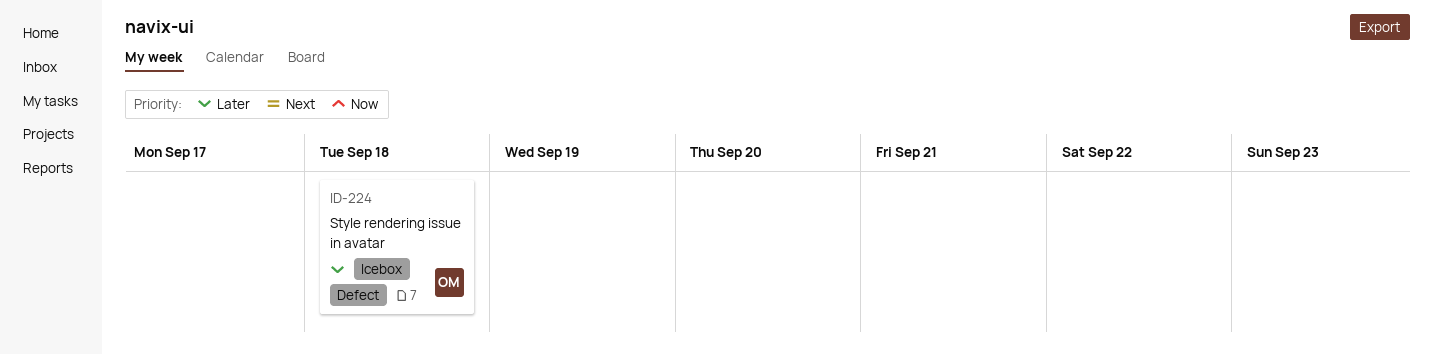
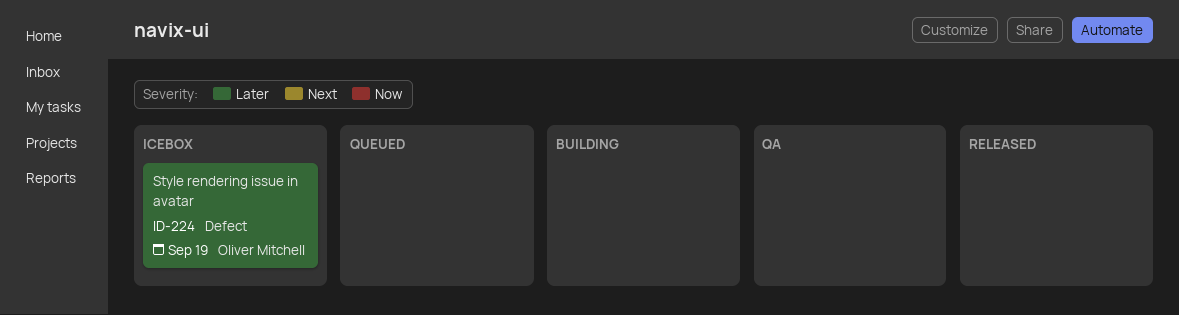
ID-224, due: Sep 18 -> Sep 19

